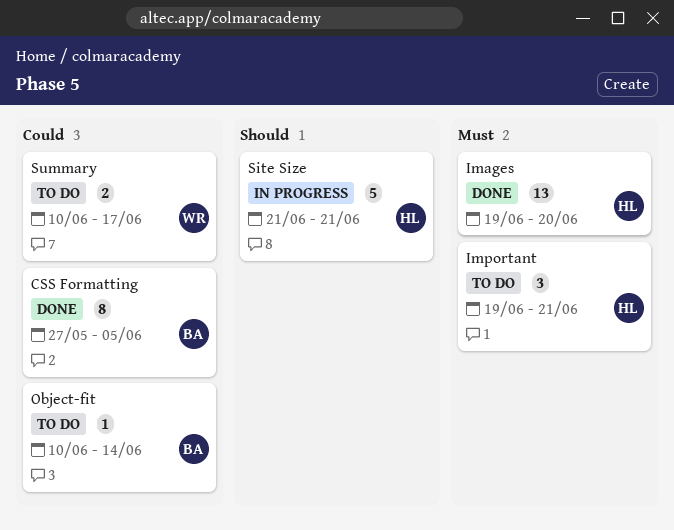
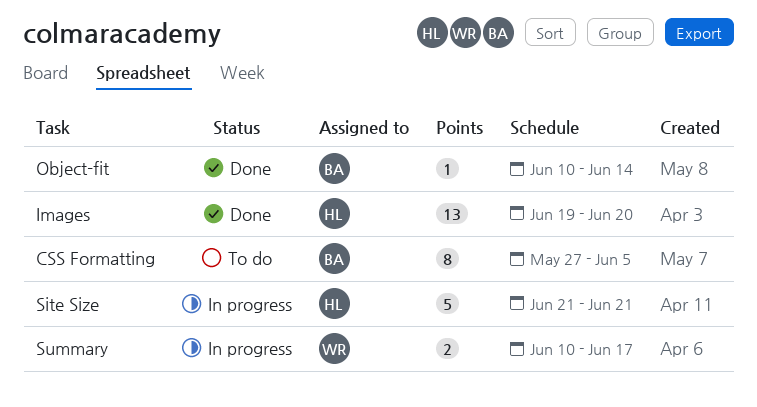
CSS Formatting, status: Done -> To do
Important: present -> none
Object-fit, status: To do -> Done
Summary, status: To do -> In progress

